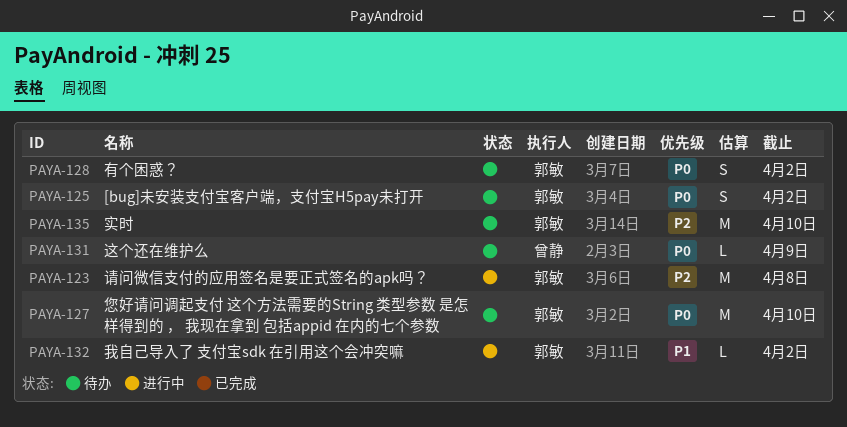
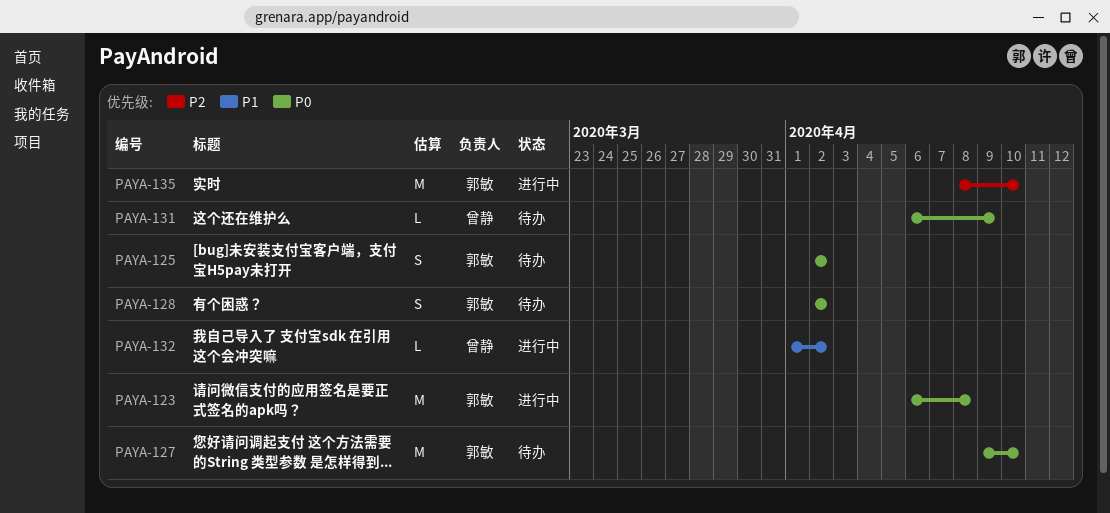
PAYA-123, priority: P2 -> P0
PAYA-132, owner: 郭敏 -> 曾静
PAYA-135, status: 待办 -> 进行中

